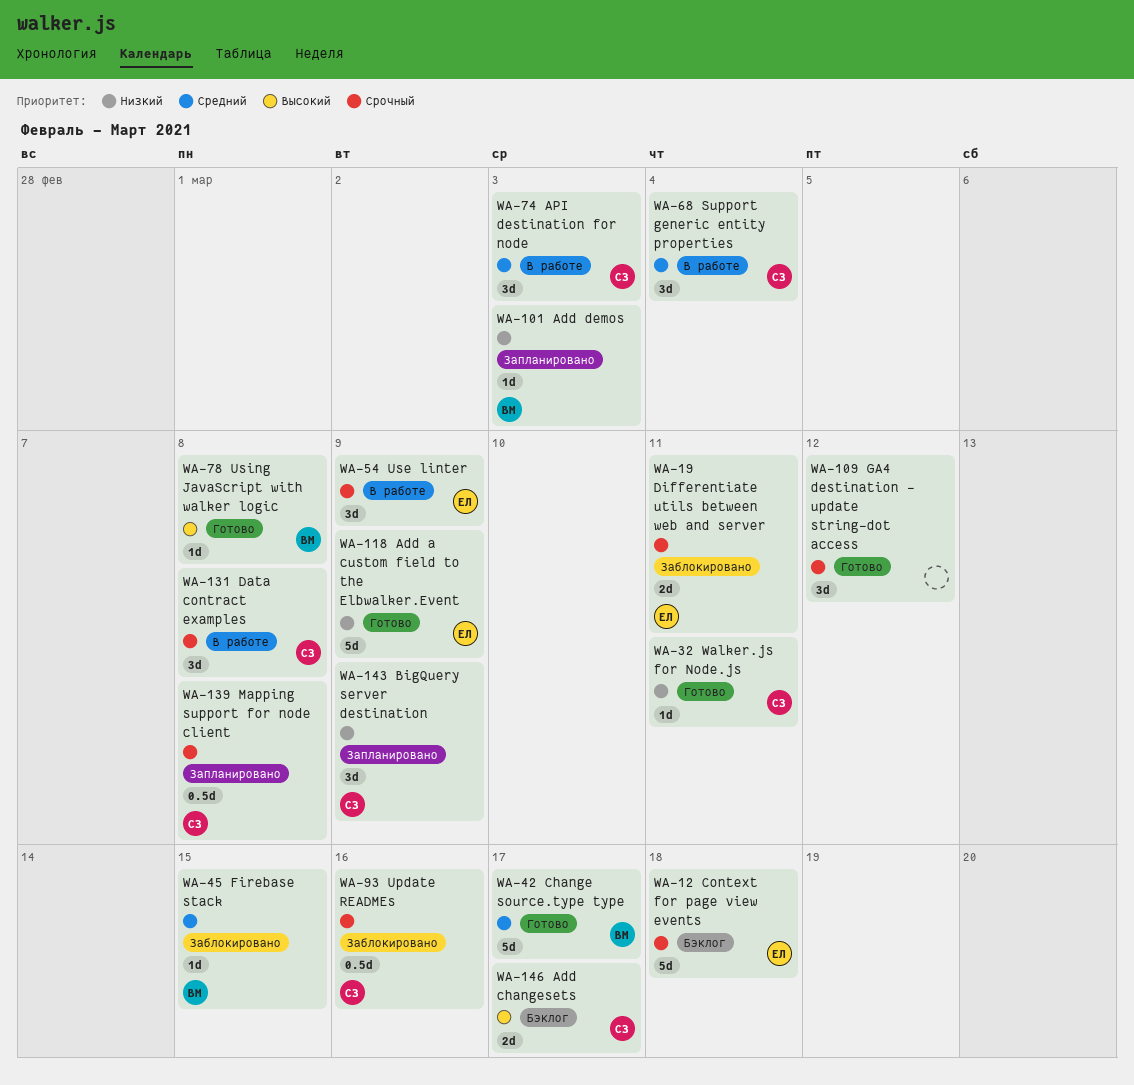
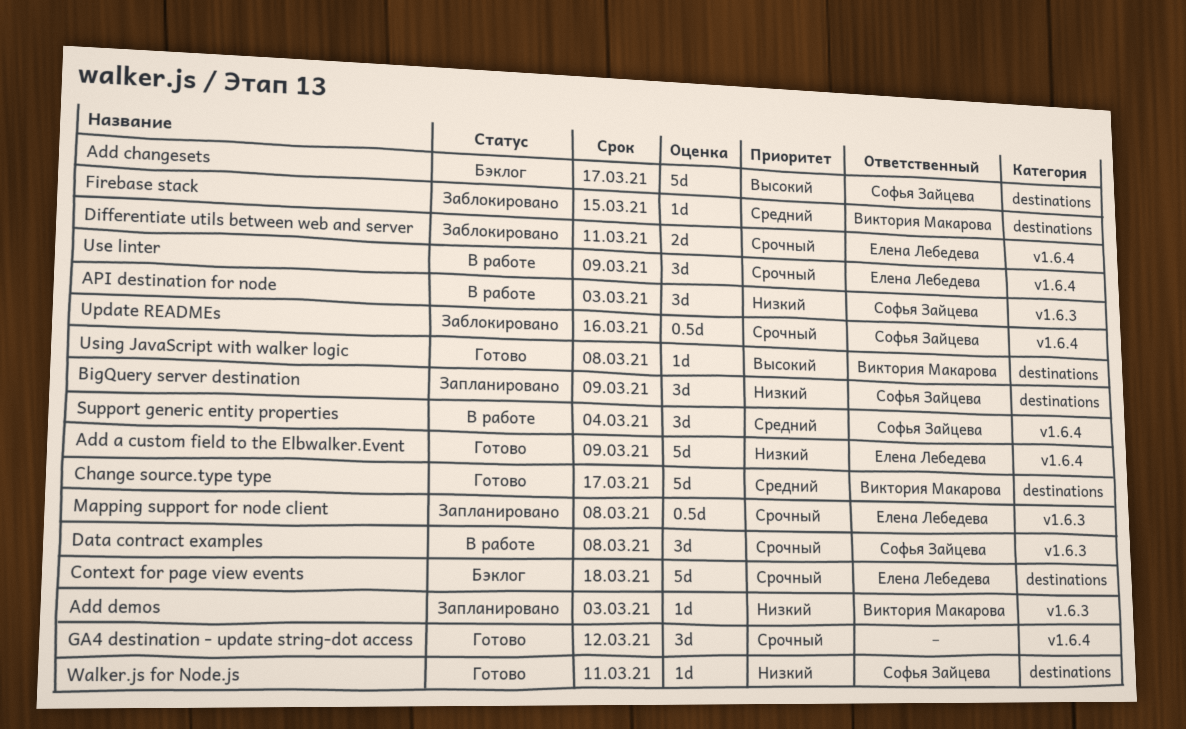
Add changesets, estimate: 2d -> 5d
API destination for node, priority: Средний -> Низкий
Mapping support for node client, owner: Софья Зайцева -> Елена Лебедева

